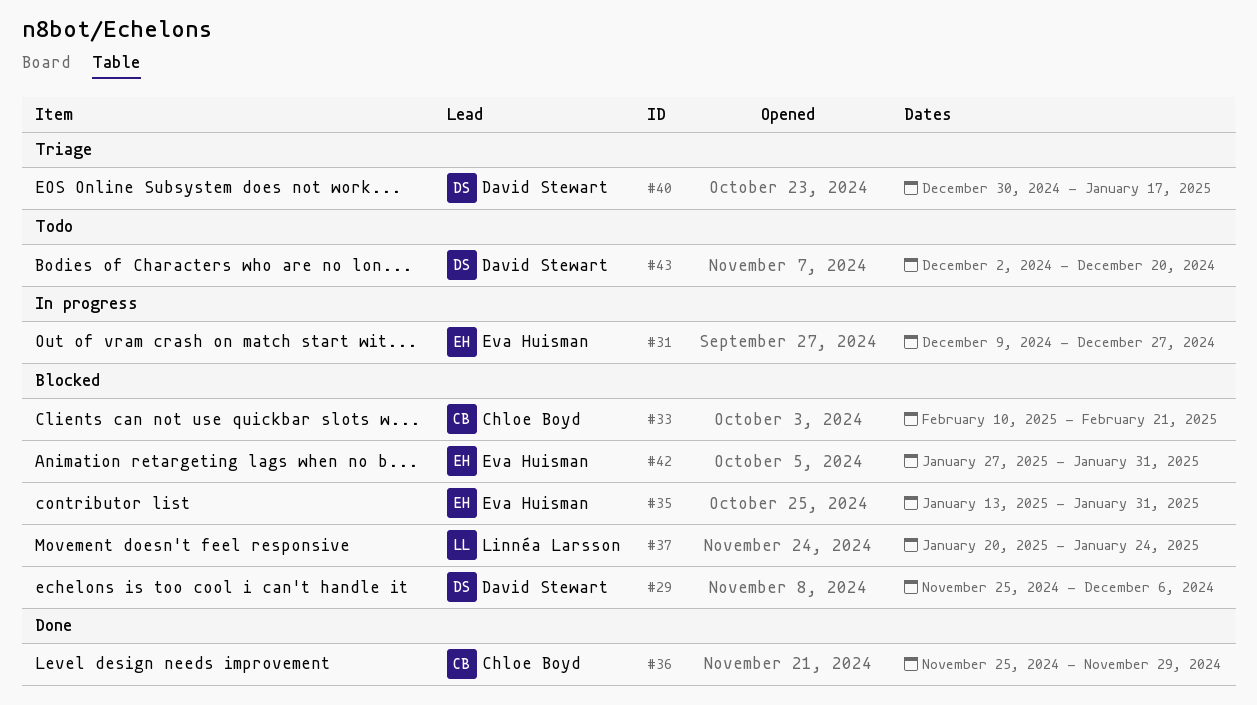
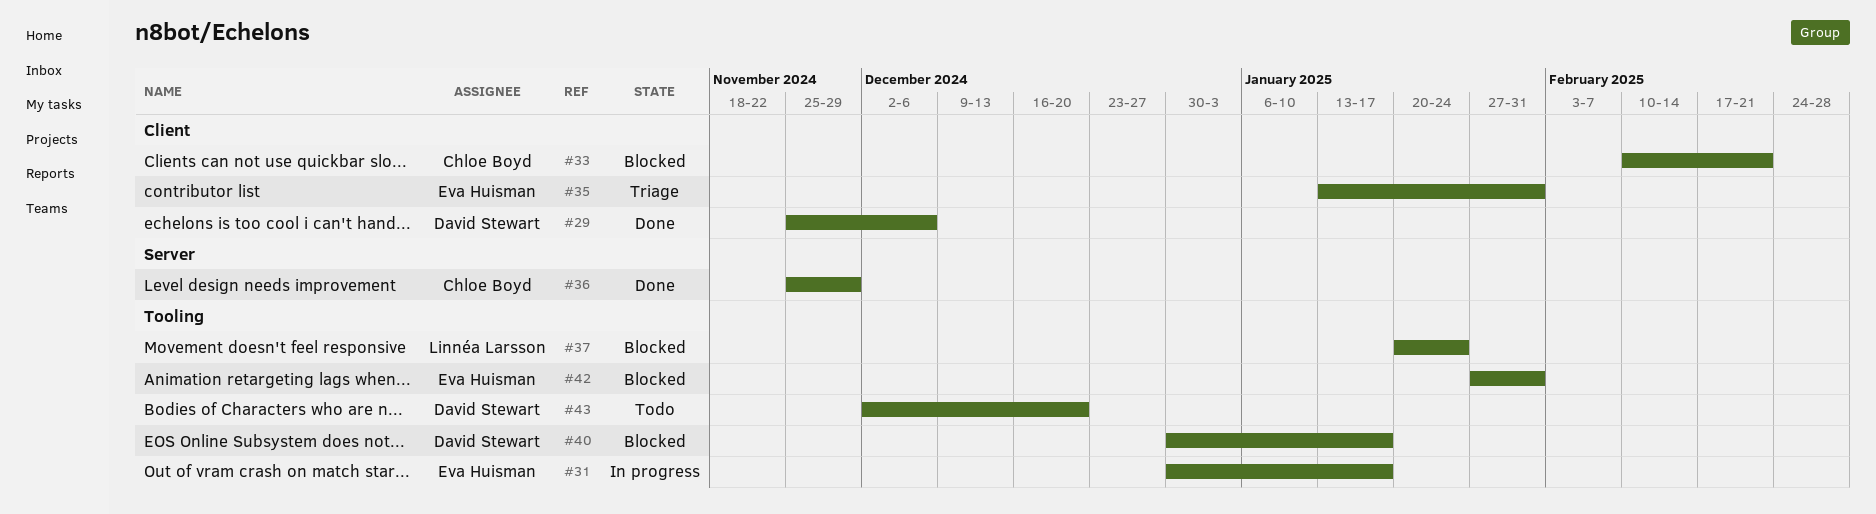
#29, status: Blocked -> Done
#31, start: Dec 9 -> Dec 30
#31, due: Dec 27 -> Jan 17
#35, status: Blocked -> Triage
#40, status: Triage -> Blocked

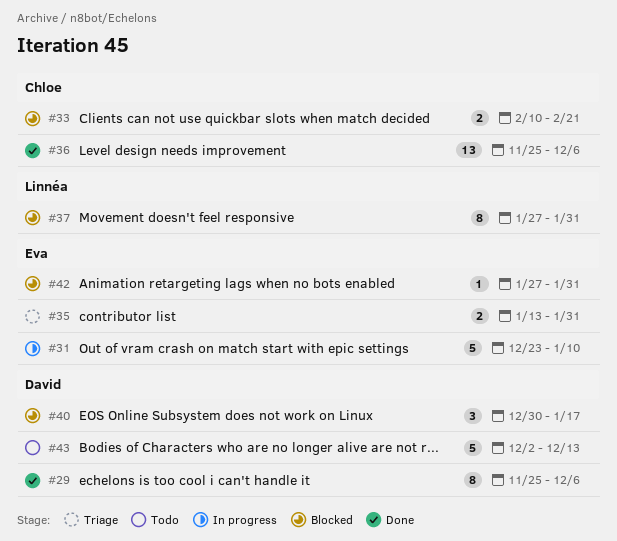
#31, start: Dec 30 -> Dec 23
#31, due: Jan 17 -> Jan 10
#36, due: Nov 29 -> Dec 6
#37, start: Jan 20 -> Jan 27
#37, due: Jan 24 -> Jan 31
#43, due: Dec 20 -> Dec 13

